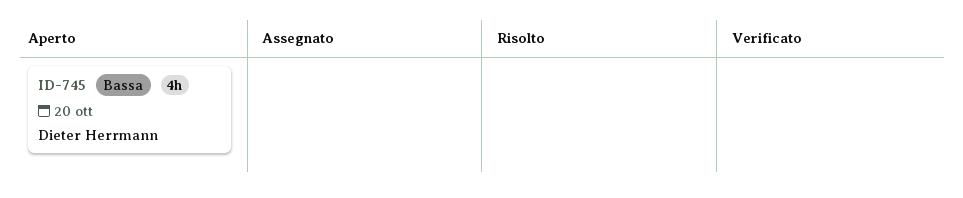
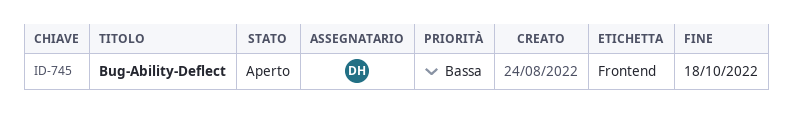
ID-745, due: Oct 20 -> Oct 18

